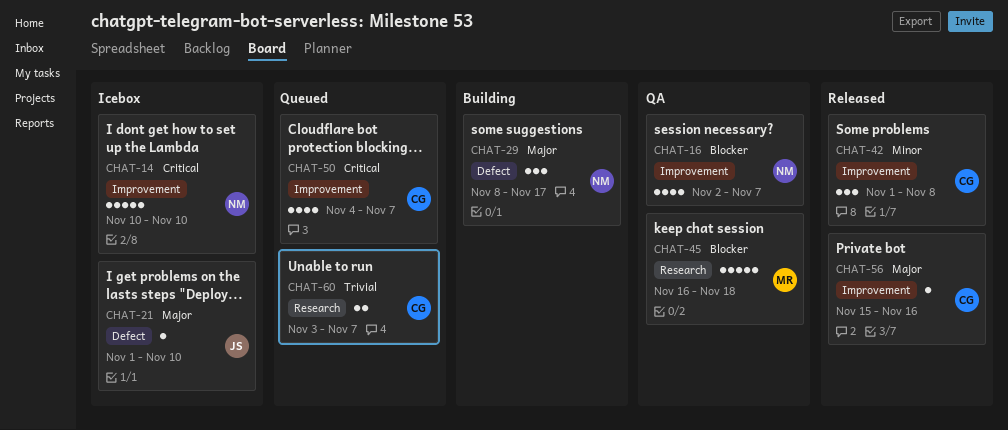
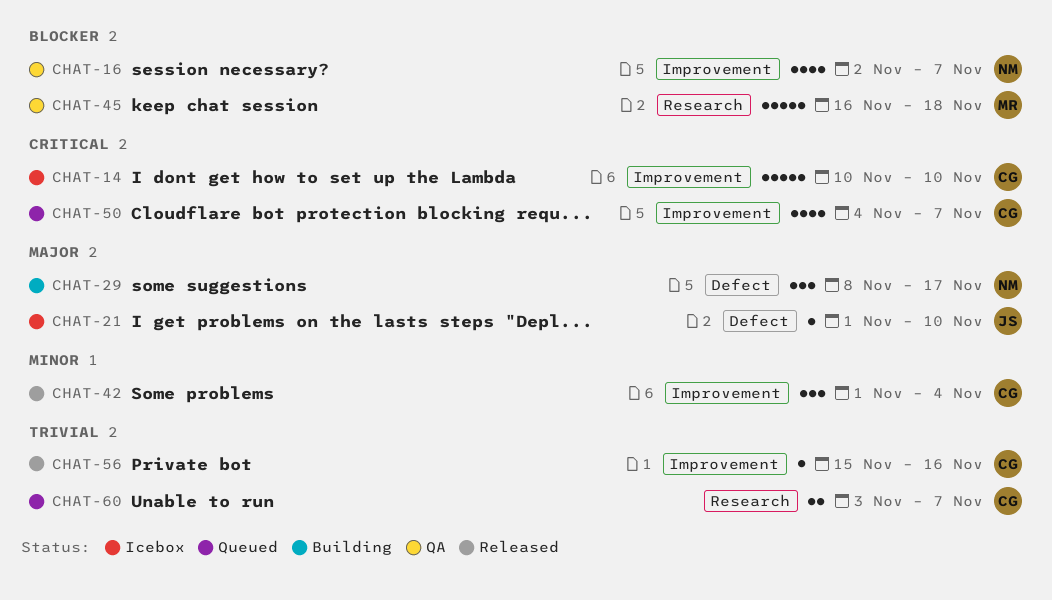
CHAT-14, owner: NM -> CG
CHAT-42, due: Nov 8 -> Nov 4
CHAT-56, priority: Major -> Trivial

